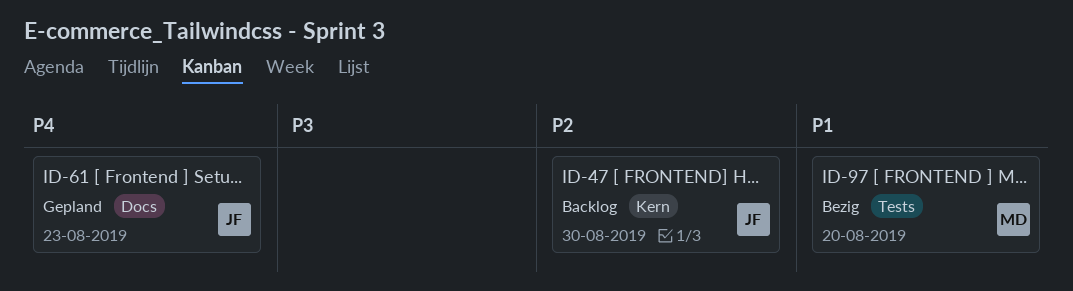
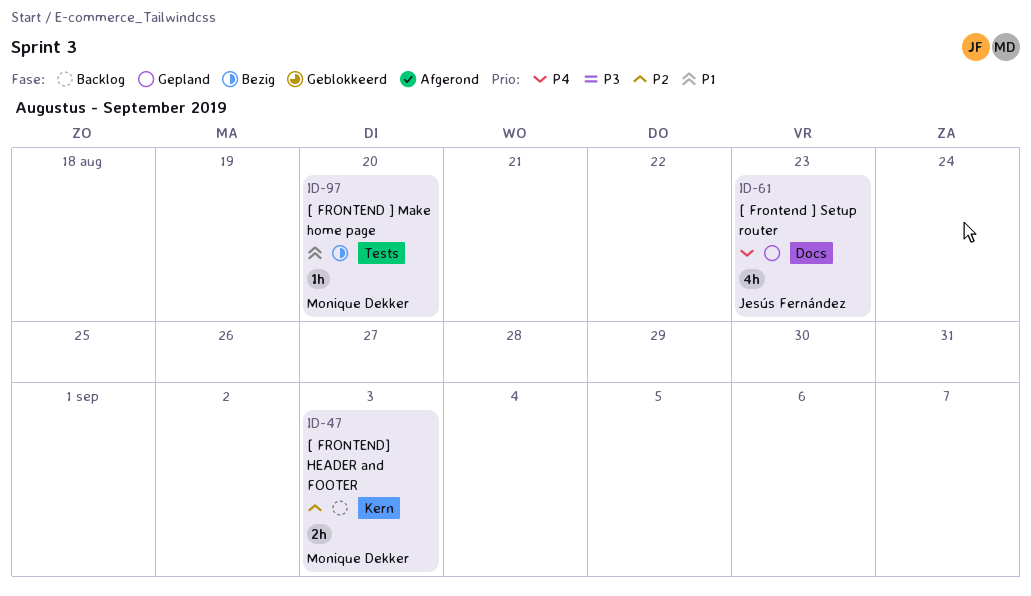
ID-47, owner: Jesús Fernández -> Monique Dekker
ID-47, due: Aug 30 -> Sep 3

